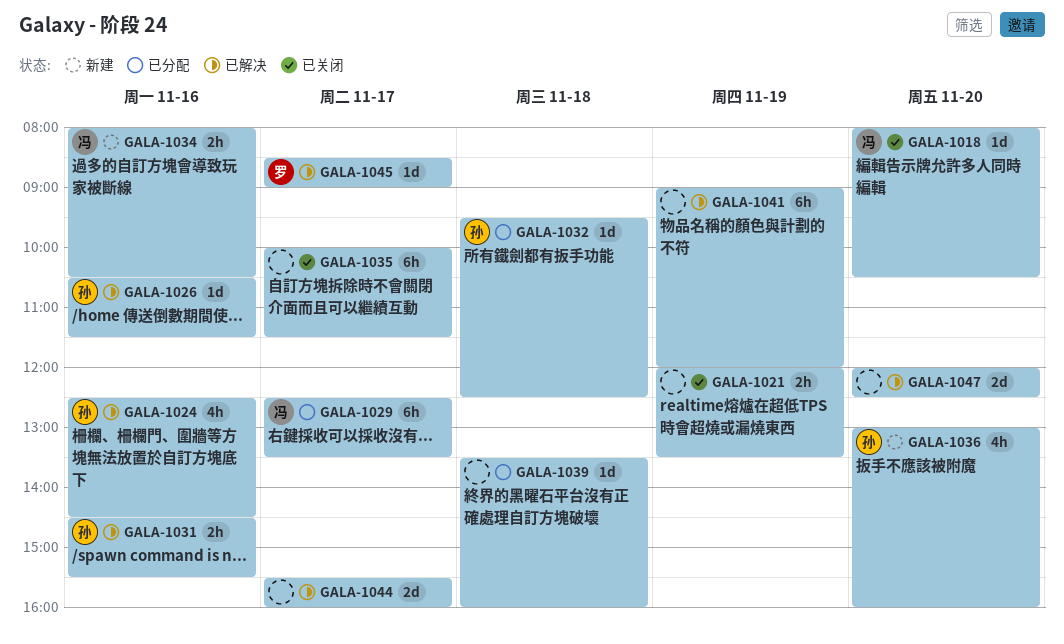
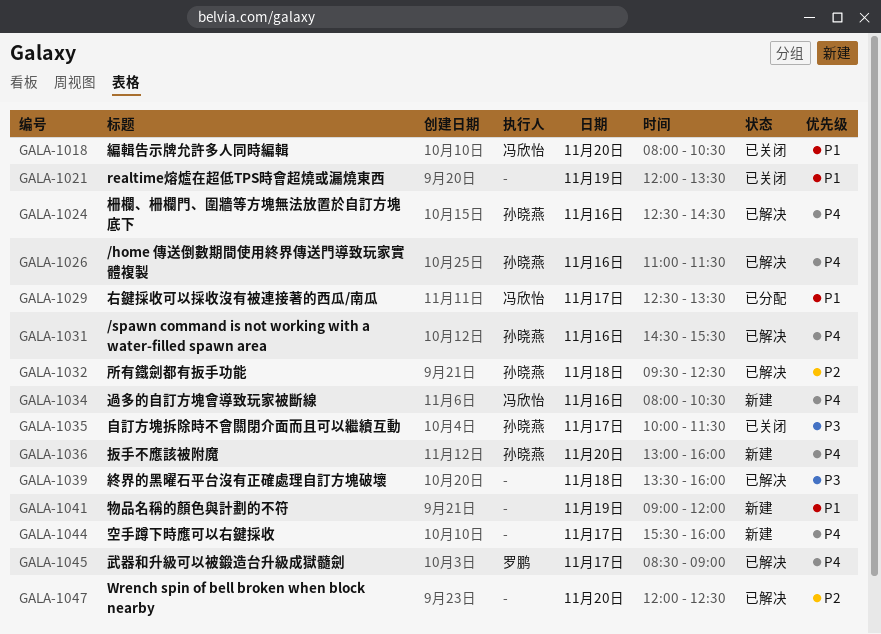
GALA-1026, begins: 10:30 -> 11:00
GALA-1032, status: 已分配 -> 已解决
GALA-1035, owner: none -> 孙晓燕
GALA-1039, status: 已分配 -> 已解决
GALA-1041, status: 已解决 -> 新建
GALA-1044, status: 已解决 -> 新建

